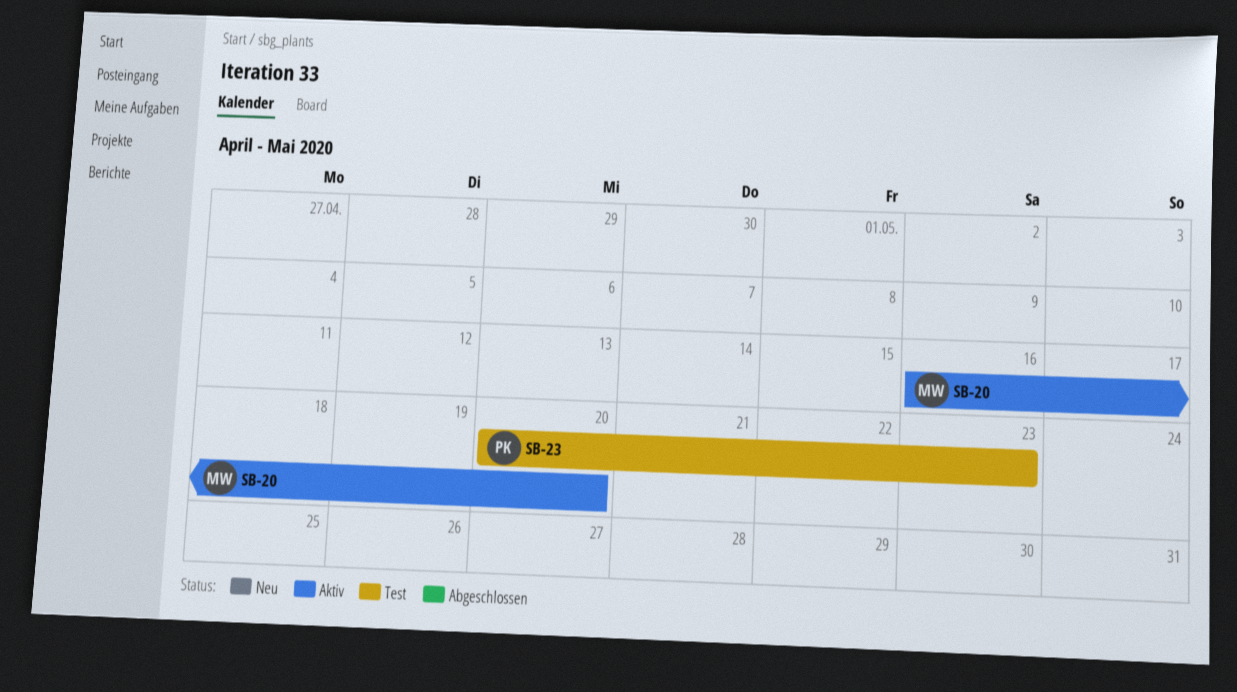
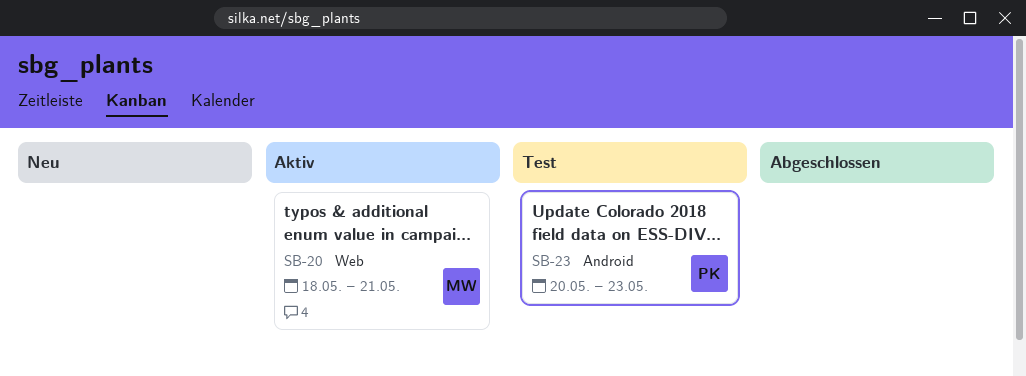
SB-20, start: May 16 -> May 18
SB-20, due: May 20 -> May 21

